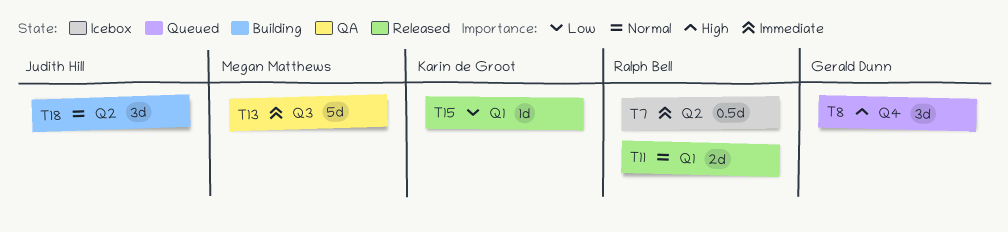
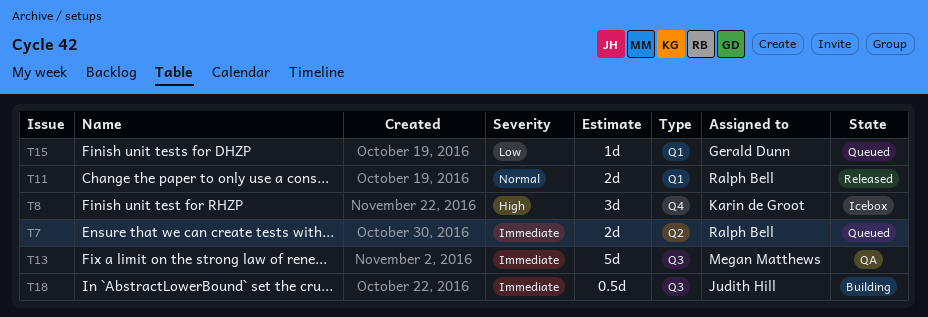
T7, status: Icebox -> Queued
T7, estimate: 0.5d -> 2d
T8, status: Queued -> Icebox
T8, owner: Gerald Dunn -> Karin de Groot
T15, status: Released -> Queued
T15, owner: Karin de Groot -> Gerald Dunn
T18, priority: Normal -> Immediate
T18, label: Q2 -> Q3
T18, estimate: 3d -> 0.5d

